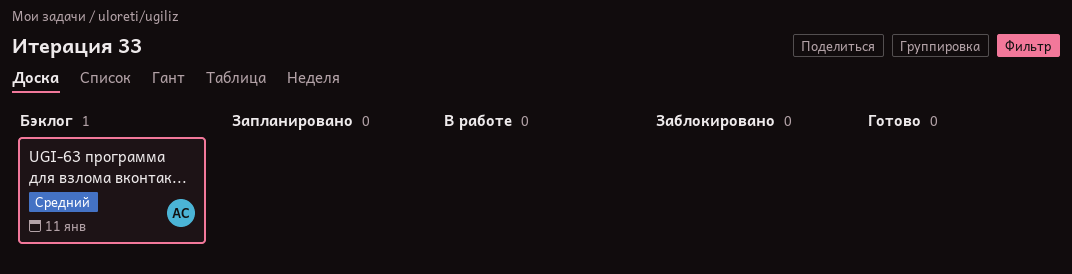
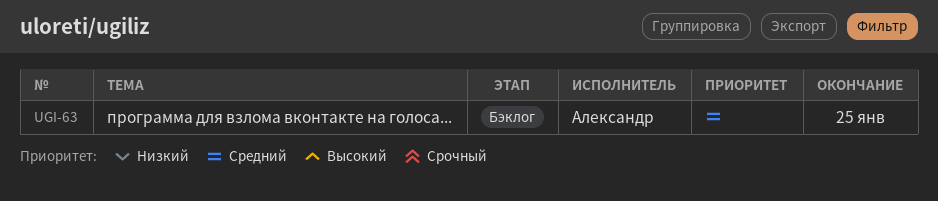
UGI-63, due: Jan 11 -> Jan 25

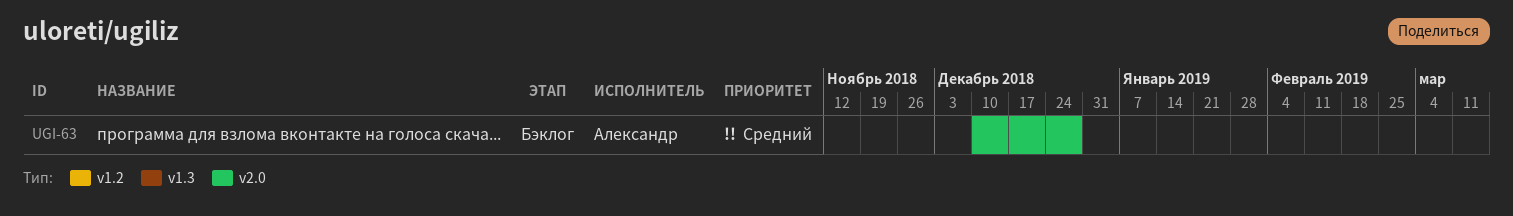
UGI-63, due: Jan 25 -> Dec 28

